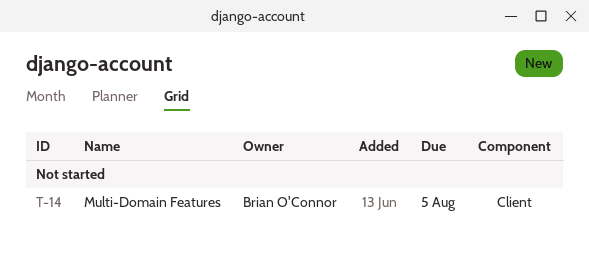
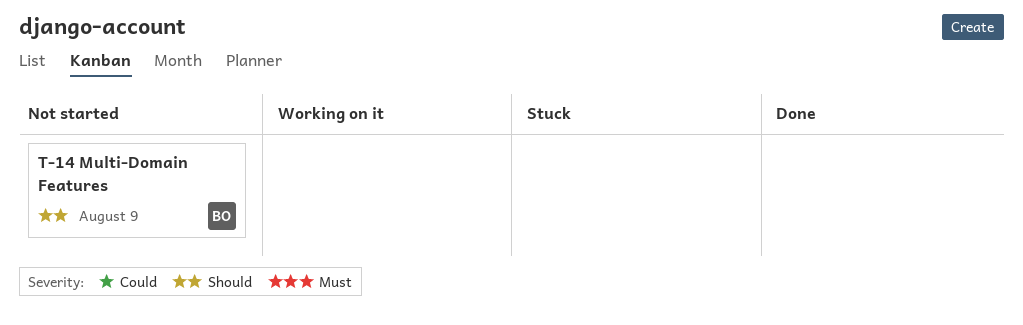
T-14, due: Aug 5 -> Aug 9

